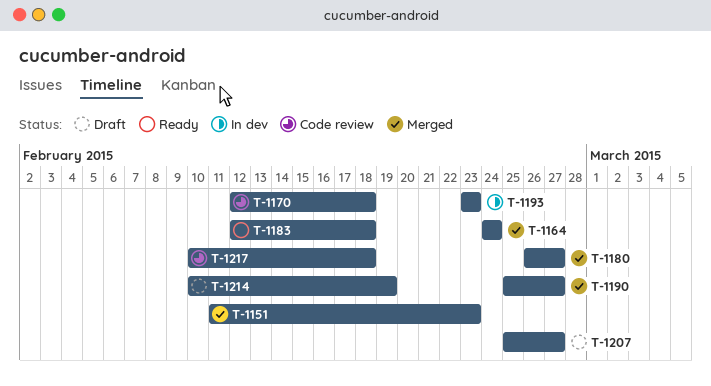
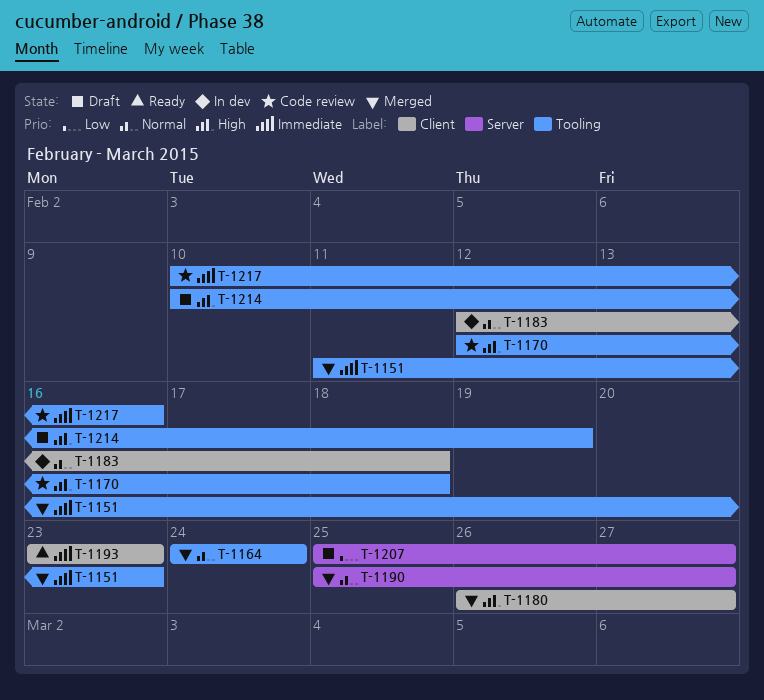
T-1183, status: Ready -> In dev
T-1193, status: In dev -> Ready
T-1217, due: Feb 18 -> Feb 16

